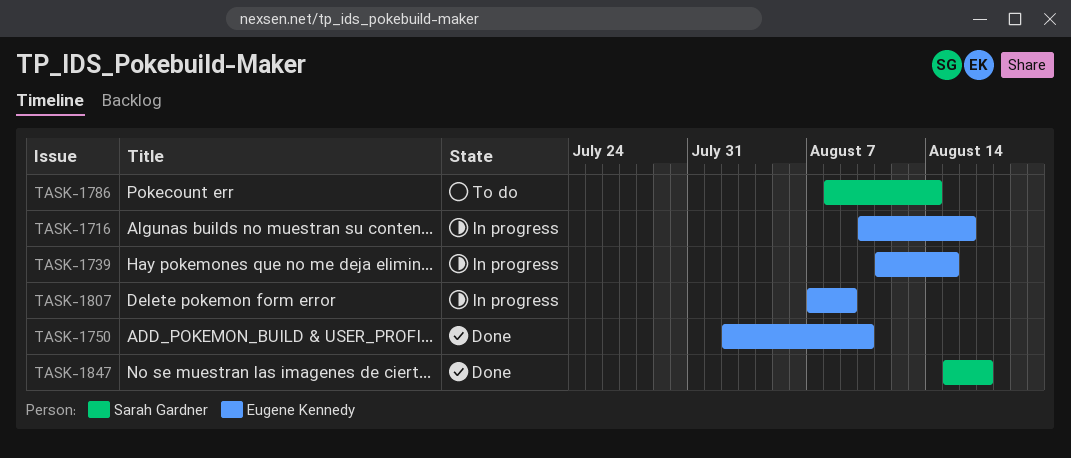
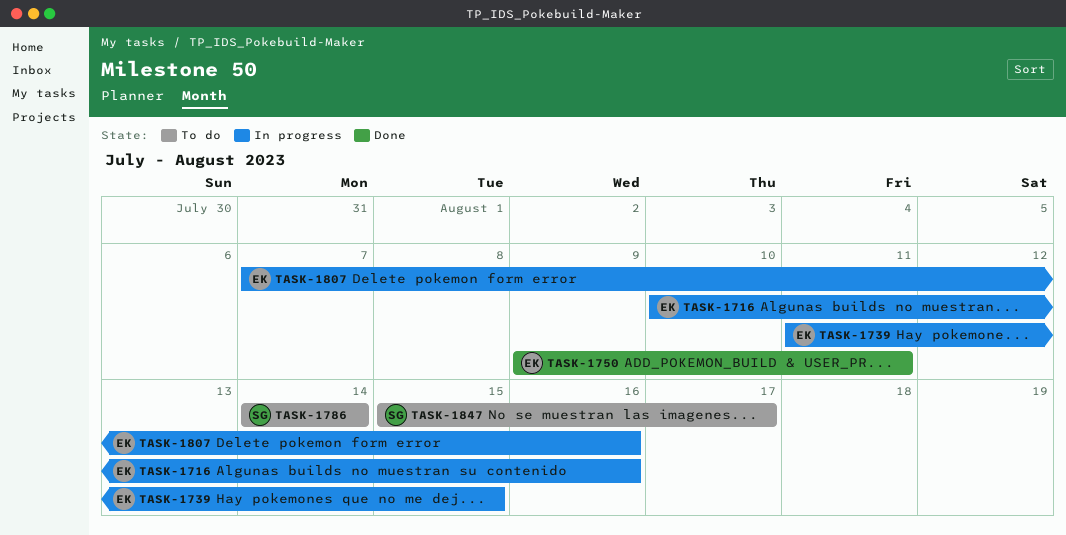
TASK-1750, start: Aug 2 -> Aug 9
TASK-1750, due: Aug 10 -> Aug 11
TASK-1786, start: Aug 8 -> Aug 14
TASK-1807, due: Aug 9 -> Aug 16
TASK-1847, status: Done -> To do

